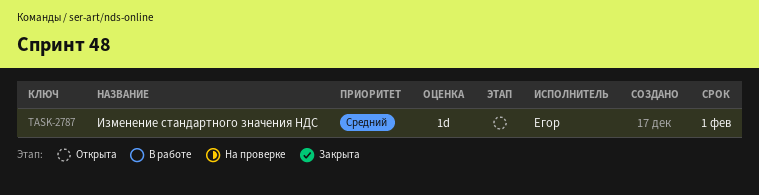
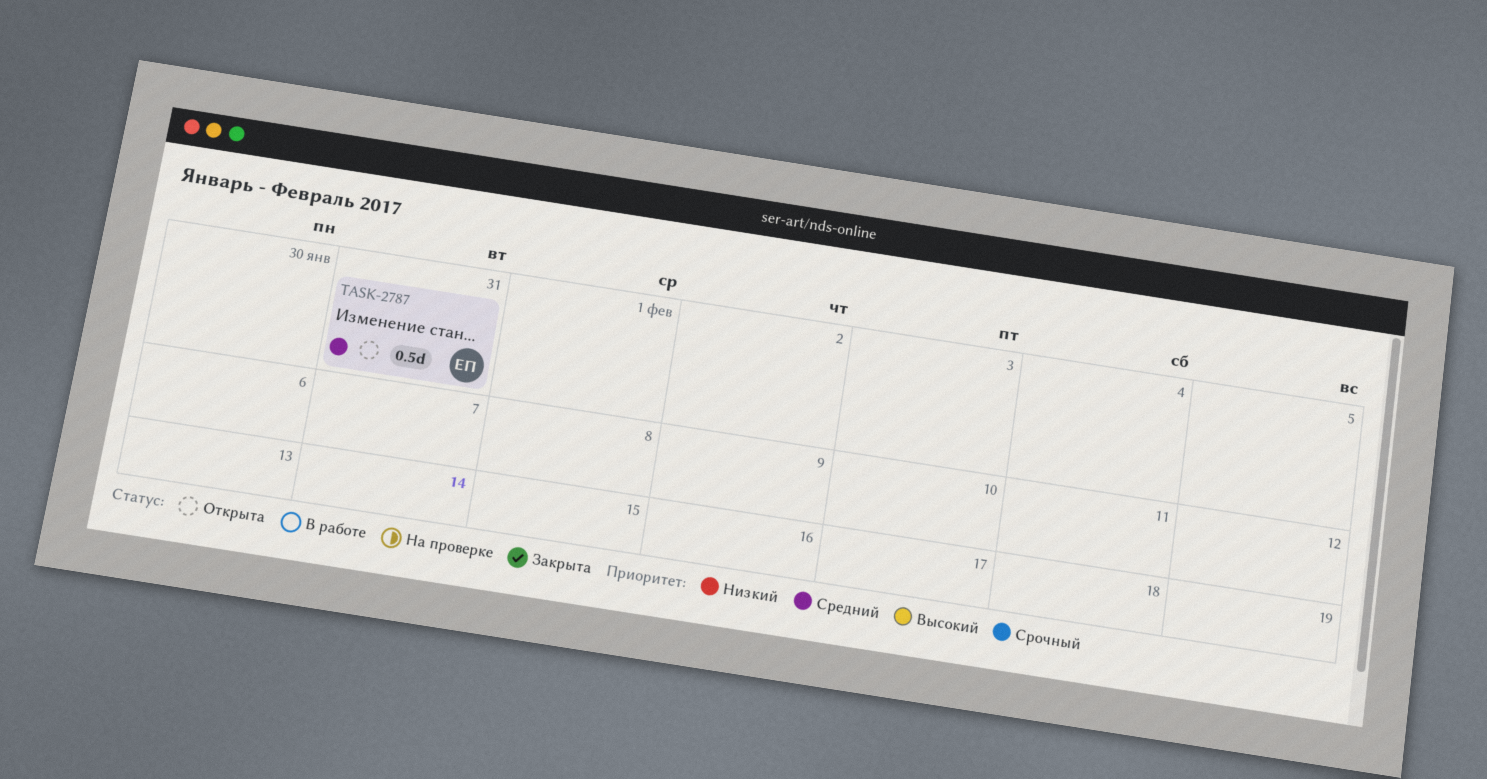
TASK-2787, estimate: 1d -> 0.5d
TASK-2787, due: Feb 1 -> Jan 31

